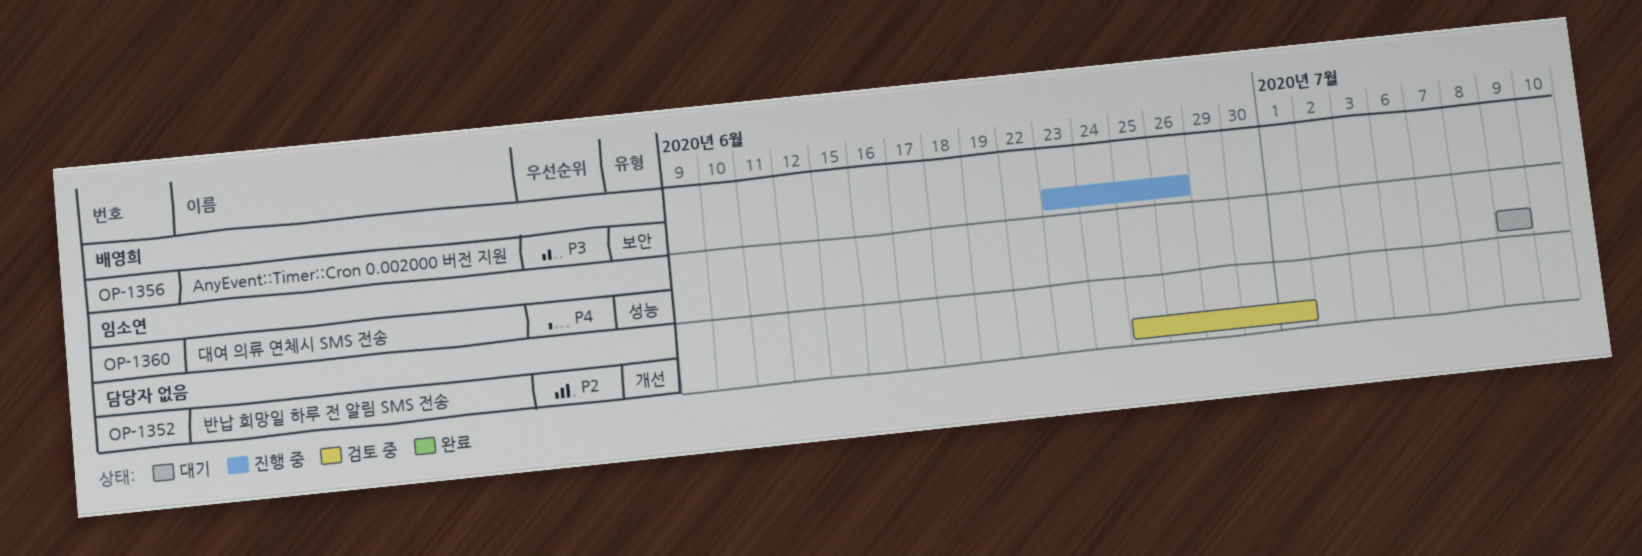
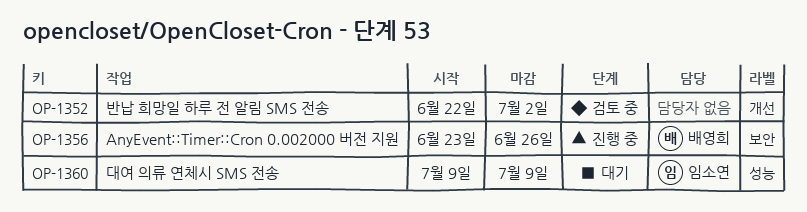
OP-1352, start: Jun 25 -> Jun 22
OP-1352, due: Jul 1 -> Jul 2

